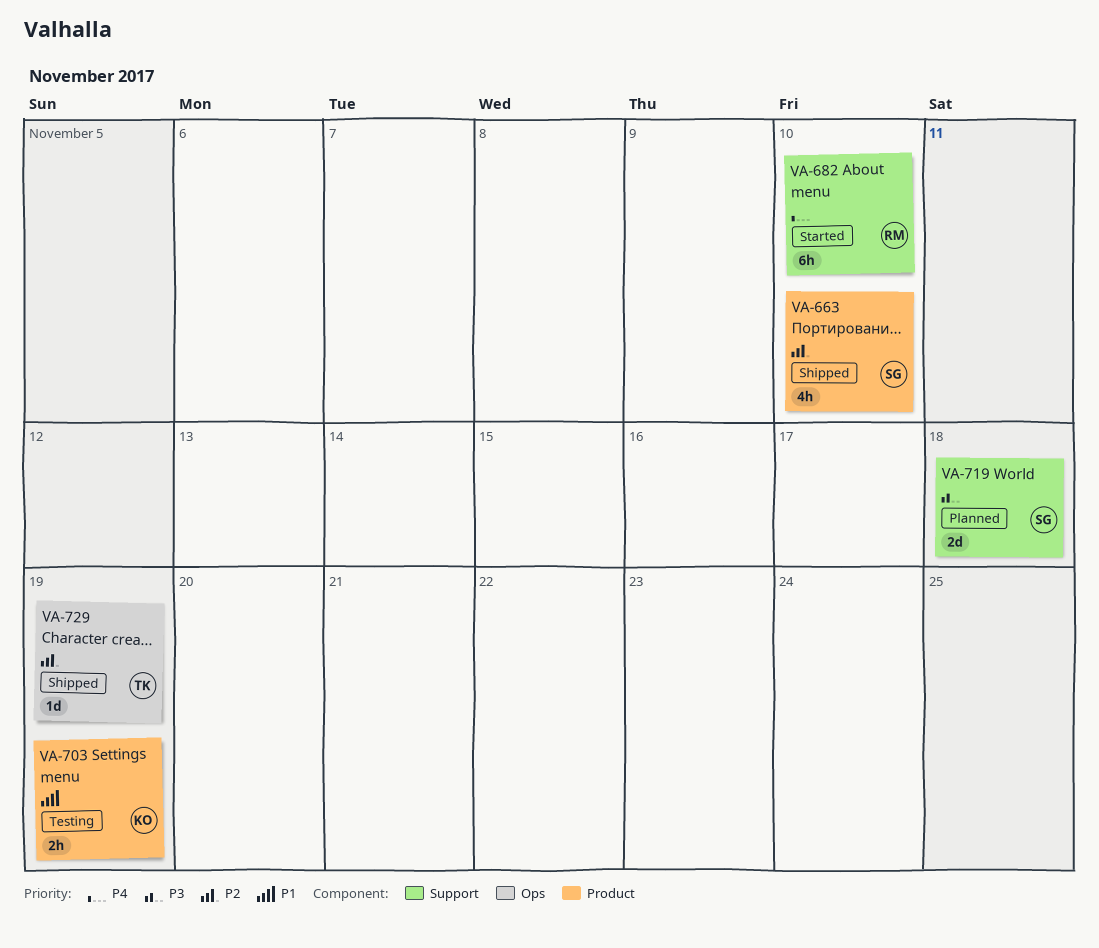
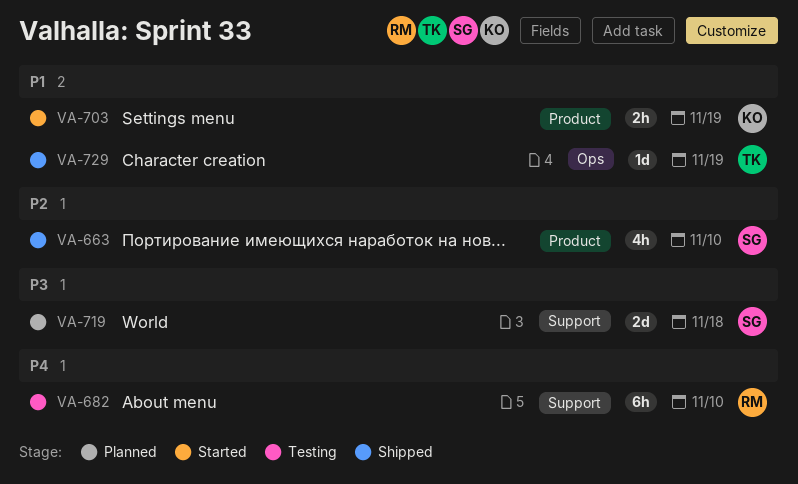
VA-682, status: Started -> Testing
VA-703, status: Testing -> Started
VA-729, priority: P2 -> P1

